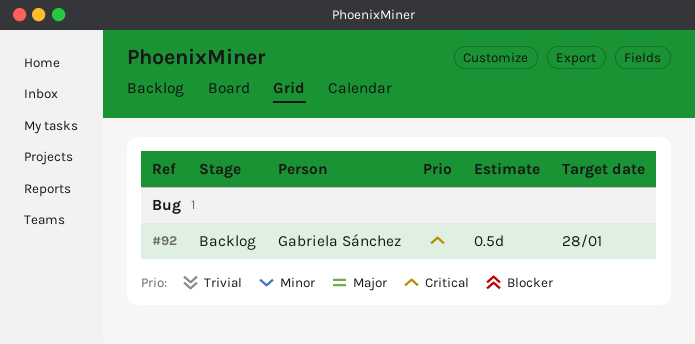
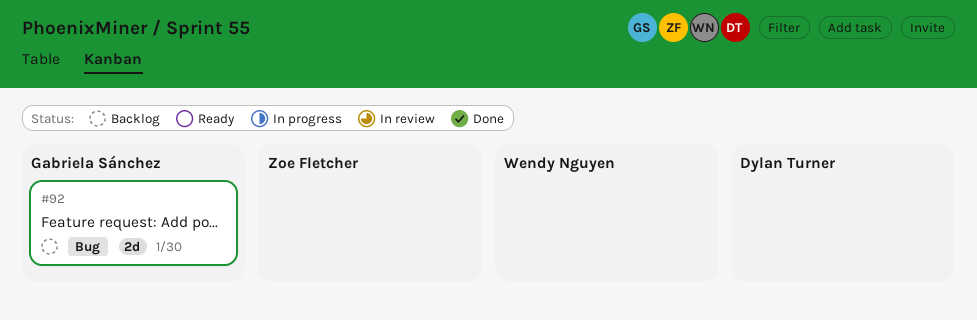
#92, estimate: 0.5d -> 2d
#92, due: Jan 28 -> Jan 30

